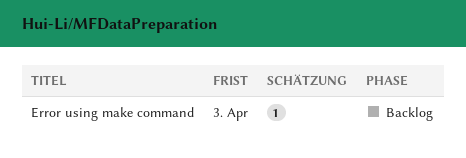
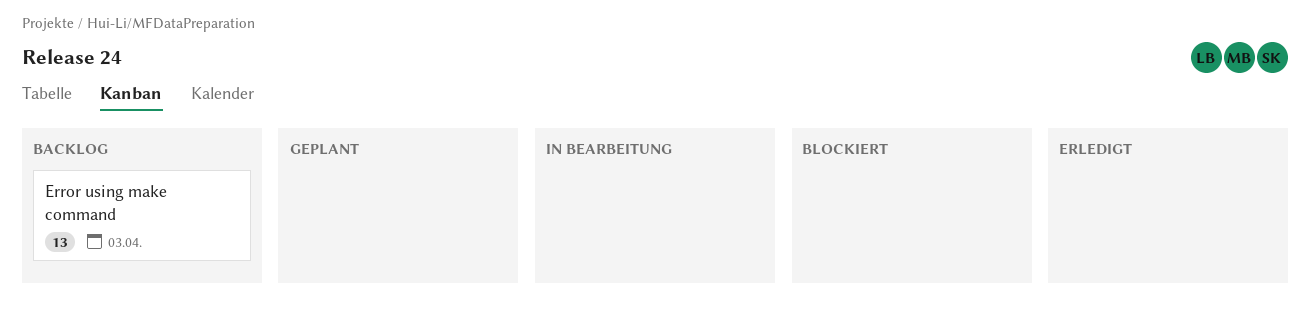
Error using make command, estimate: 1 -> 13

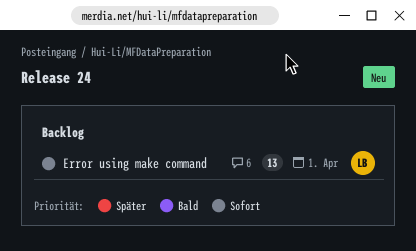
Error using make command, due: Apr 3 -> Apr 1

